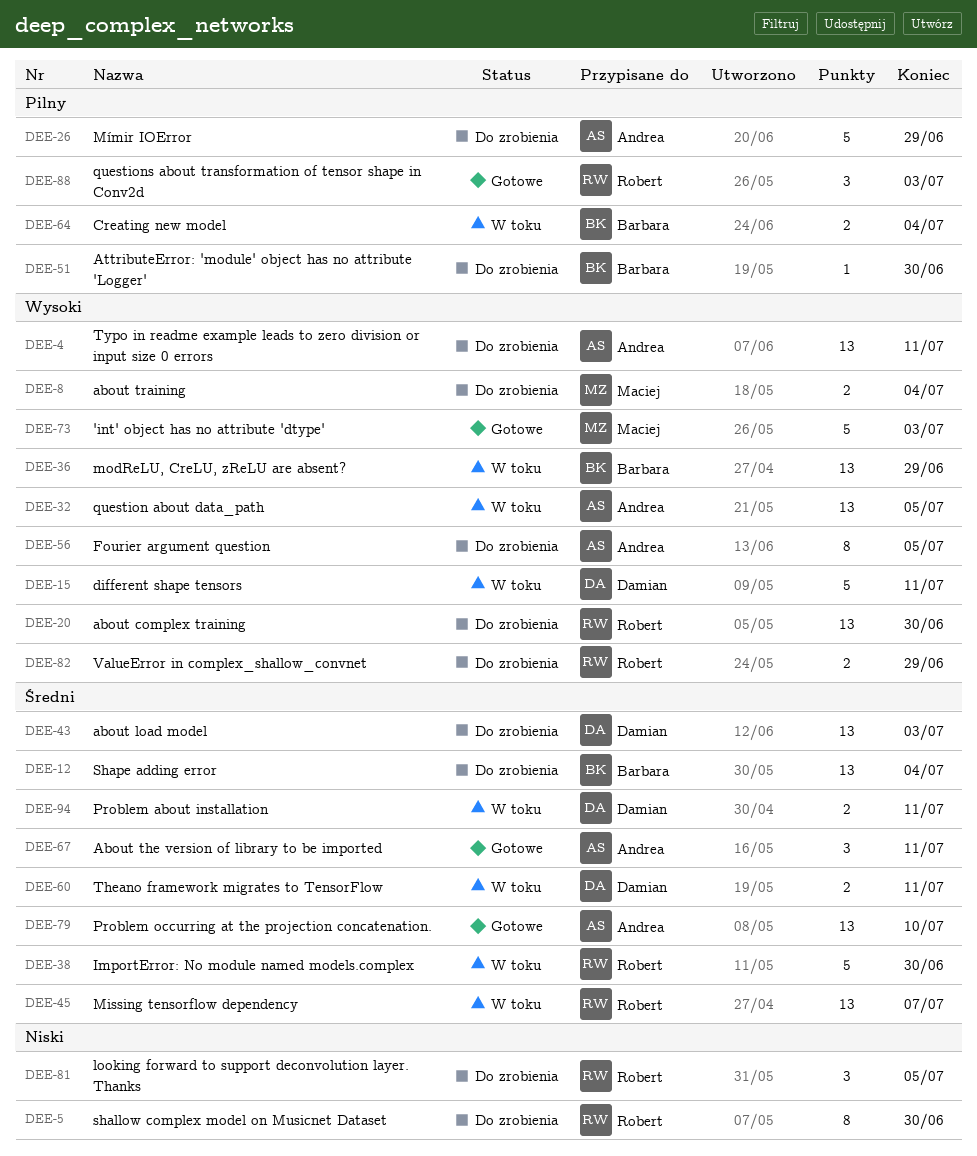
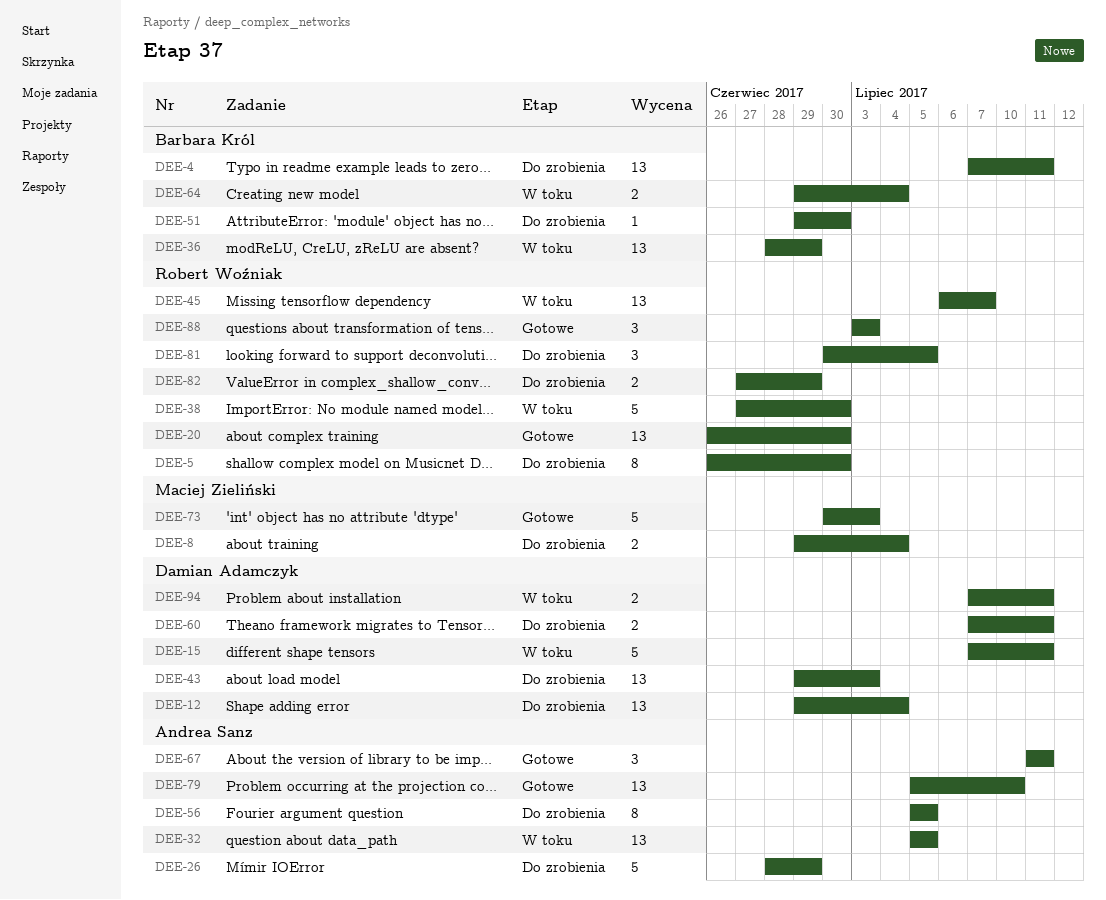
DEE-4, owner: Andrea Sanz -> Barbara Król
DEE-12, owner: Barbara Król -> Damian Adamczyk
DEE-20, status: Do zrobienia -> Gotowe
DEE-60, status: W toku -> Do zrobienia

